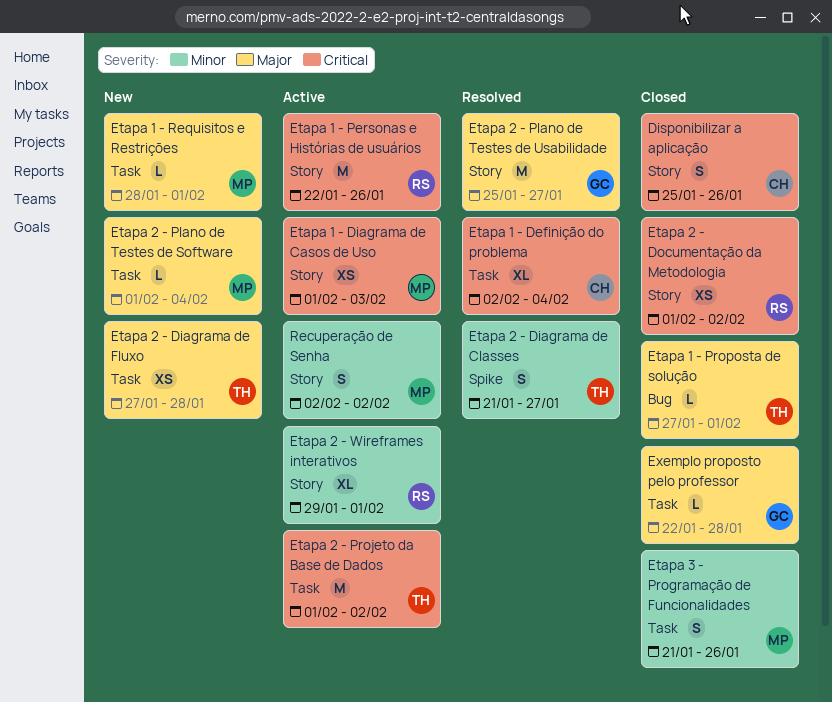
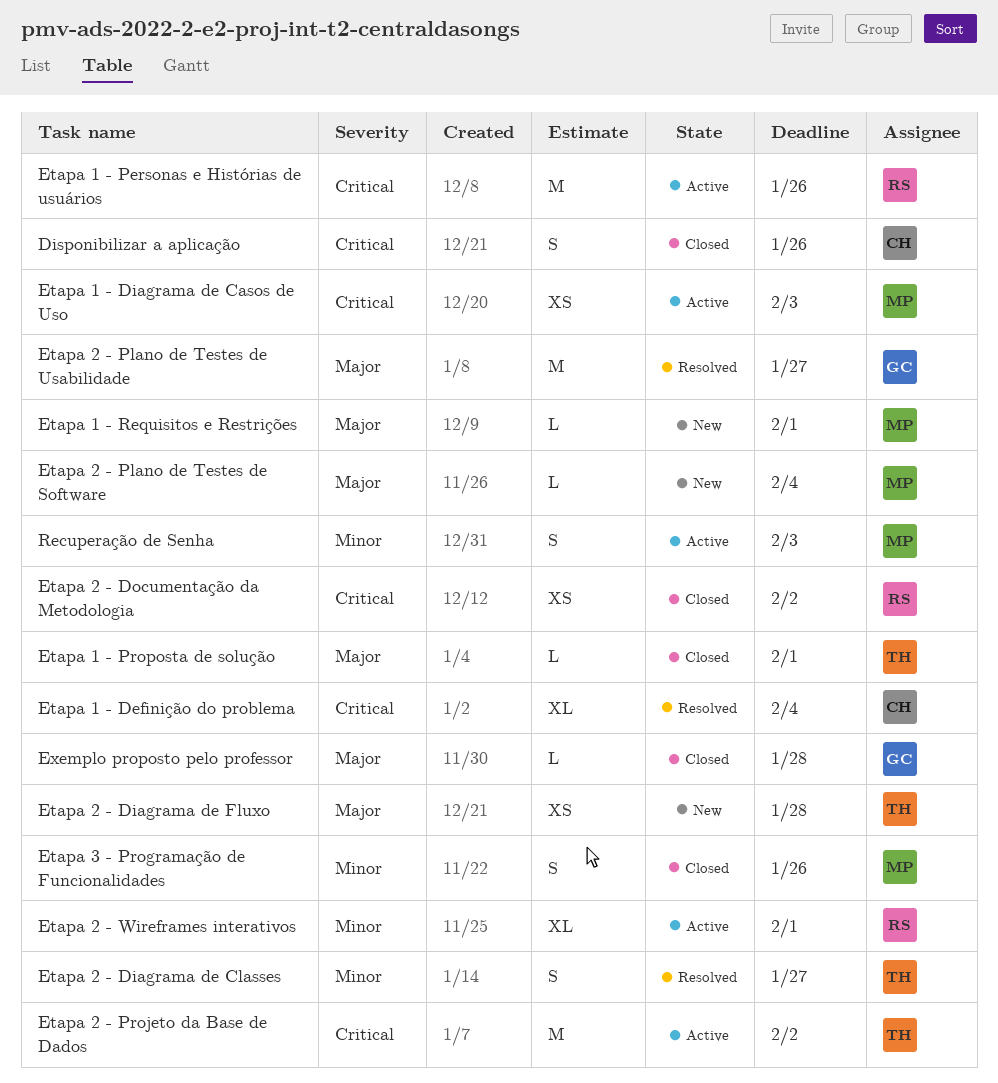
Recuperação de Senha, due: Feb 2 -> Feb 3

